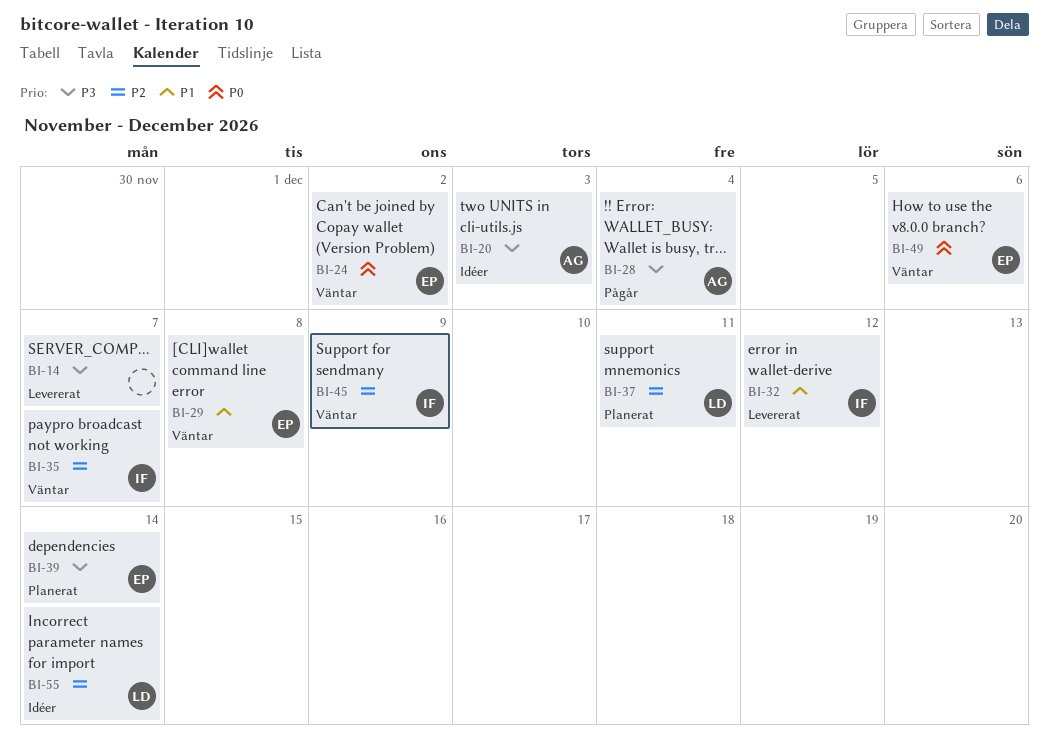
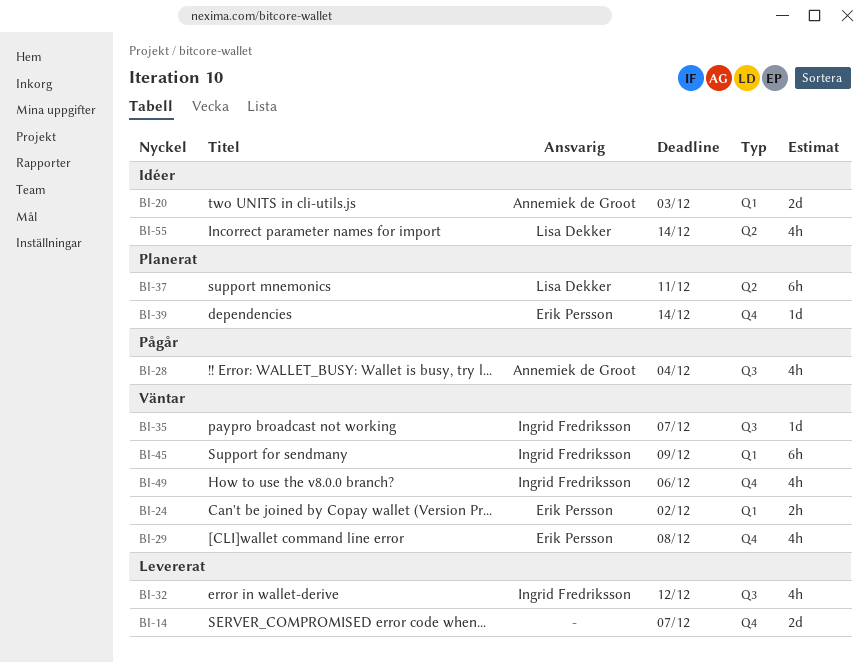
BI-49, owner: Erik Persson -> Ingrid Fredriksson

